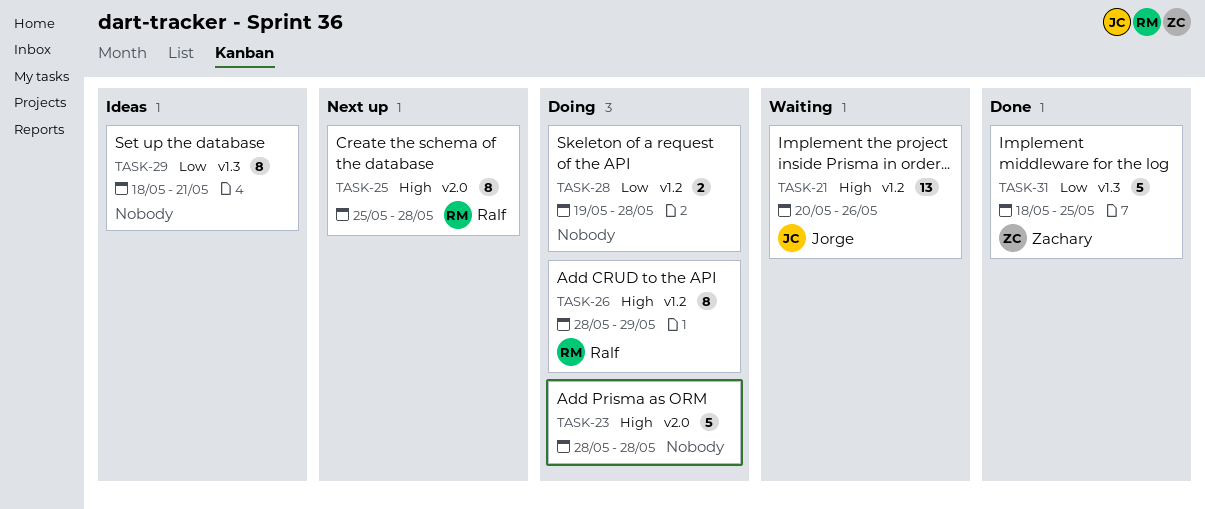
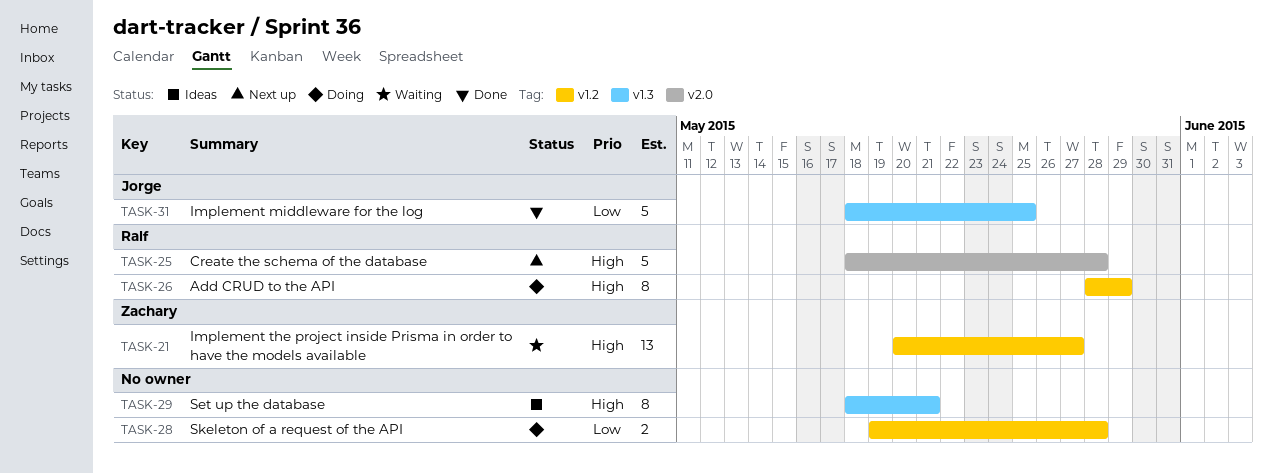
TASK-21, owner: Jorge -> Zachary
TASK-21, due: May 26 -> May 27
TASK-23: present -> none
TASK-25, estimate: 8 -> 5
TASK-25, start: May 25 -> May 18
TASK-29, priority: Low -> High
TASK-31, owner: Zachary -> Jorge

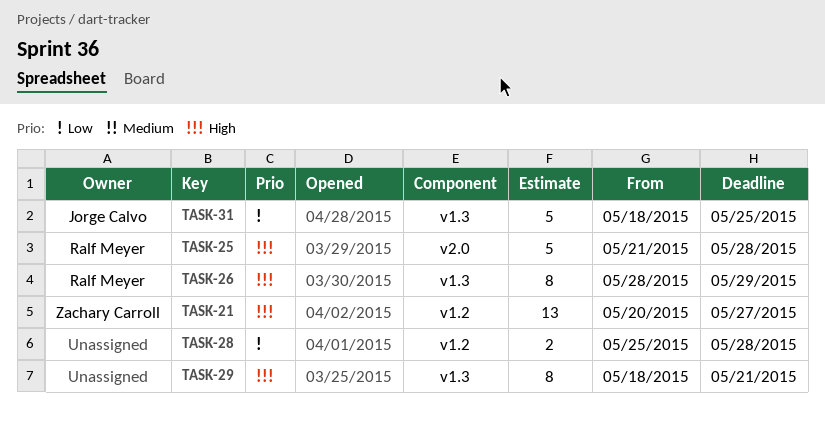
TASK-25, start: May 18 -> May 21
TASK-26, label: v1.2 -> v1.3
TASK-28, start: May 19 -> May 25

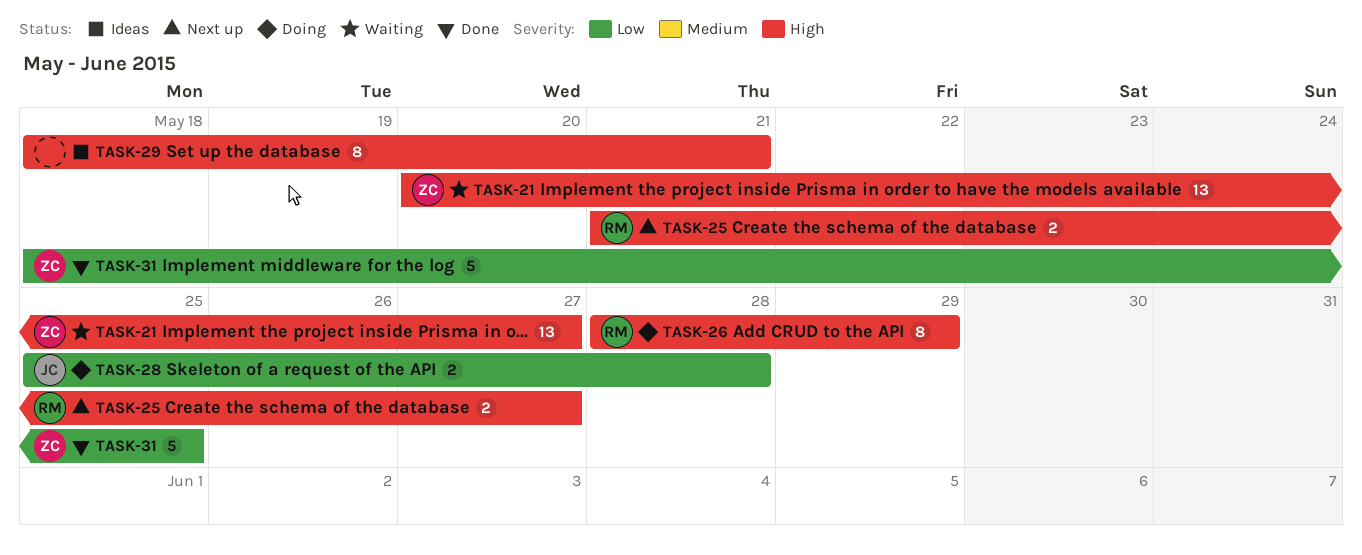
TASK-25, estimate: 5 -> 2
TASK-25, due: May 28 -> May 27
TASK-28, owner: none -> Jorge Calvo
TASK-31, owner: Jorge Calvo -> Zachary Carroll

